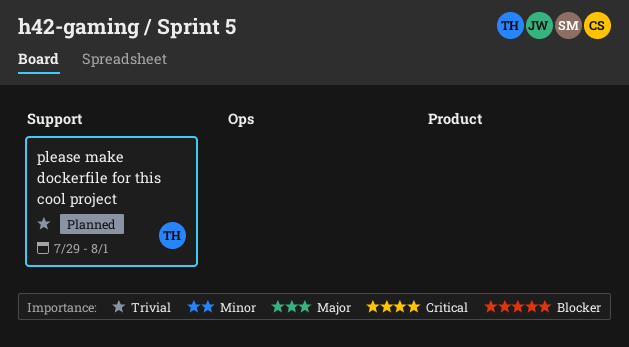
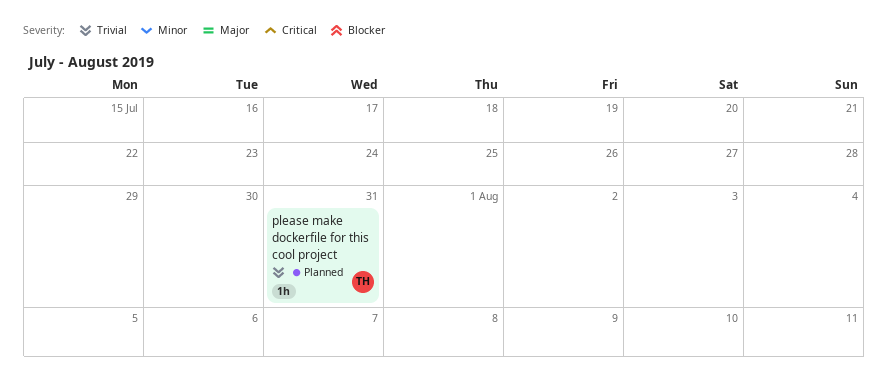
please make dockerfile for this cool project, due: Aug 1 -> Jul 31

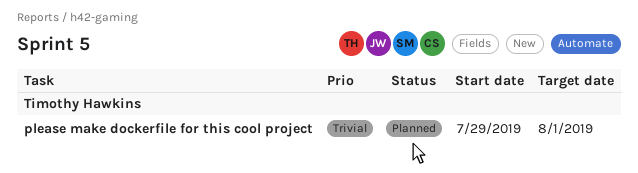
please make dockerfile for this cool project, due: Jul 31 -> Aug 1

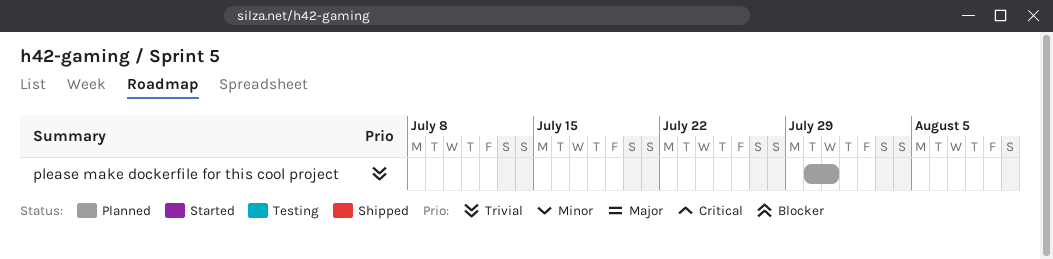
please make dockerfile for this cool project, start: Jul 29 -> Jul 30
please make dockerfile for this cool project, due: Aug 1 -> Jul 31

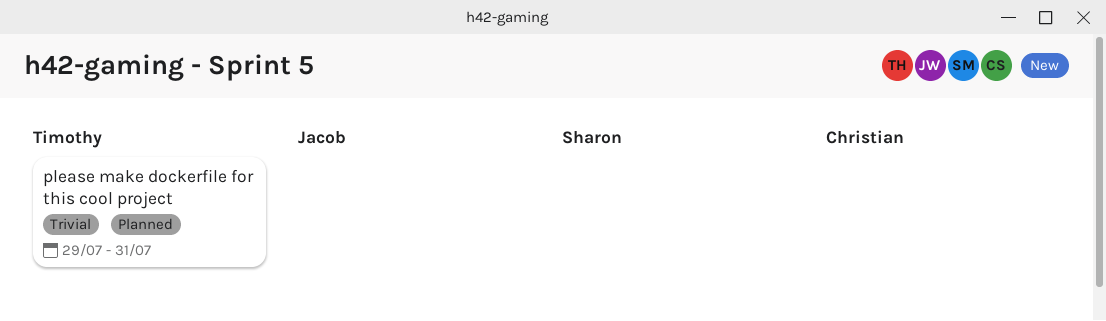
please make dockerfile for this cool project, start: Jul 30 -> Jul 29

